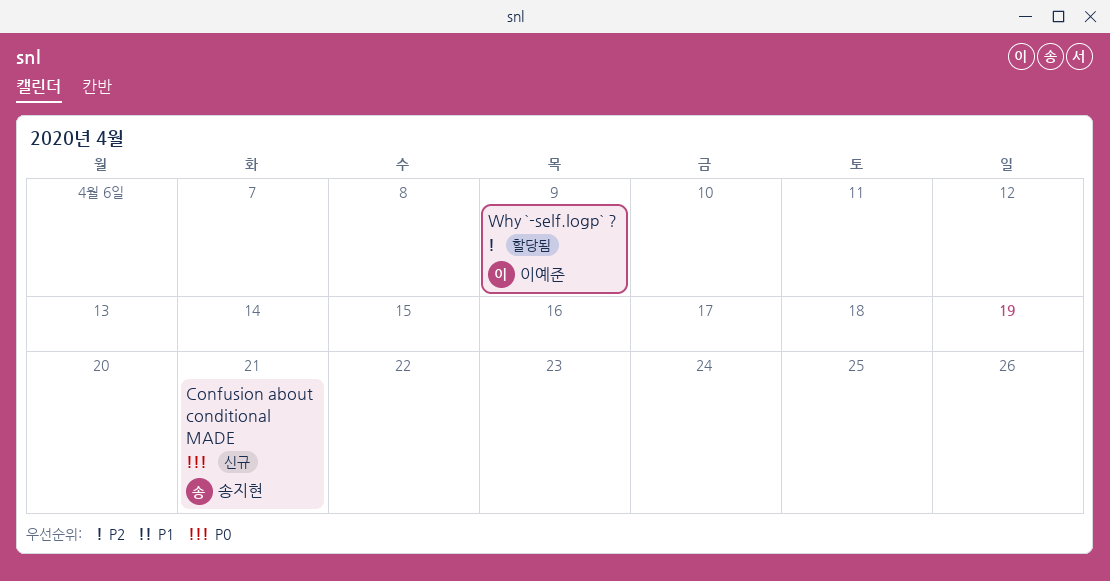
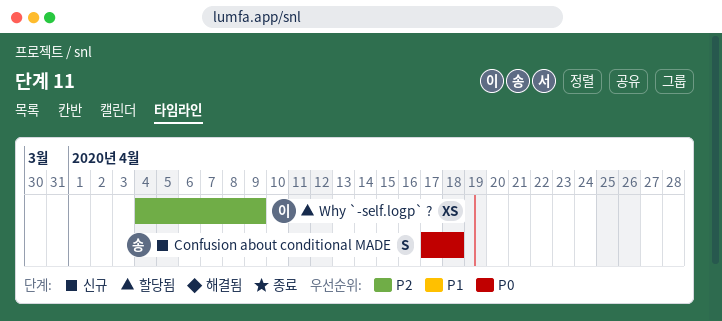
Confusion about conditional MADE, due: Apr 21 -> Apr 18

